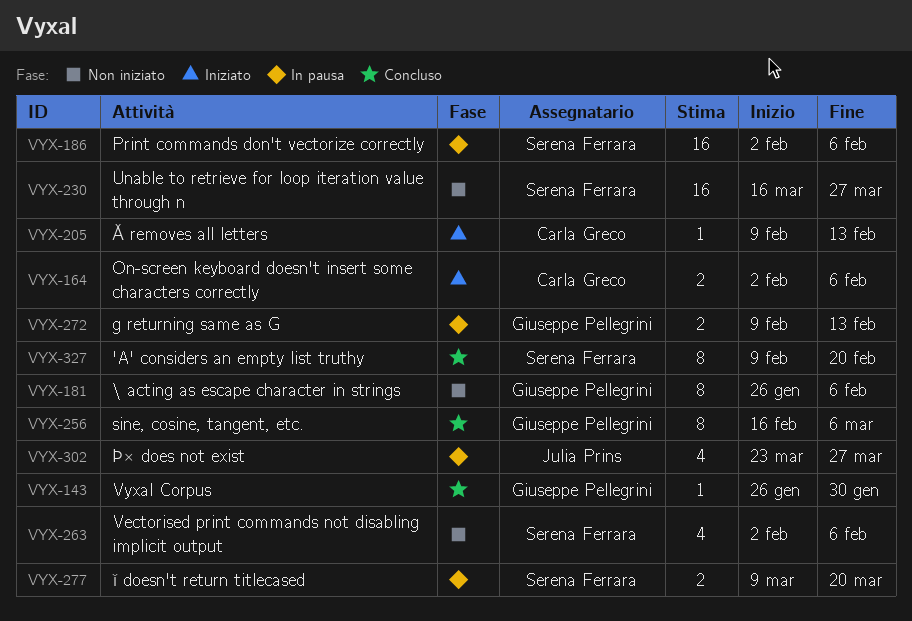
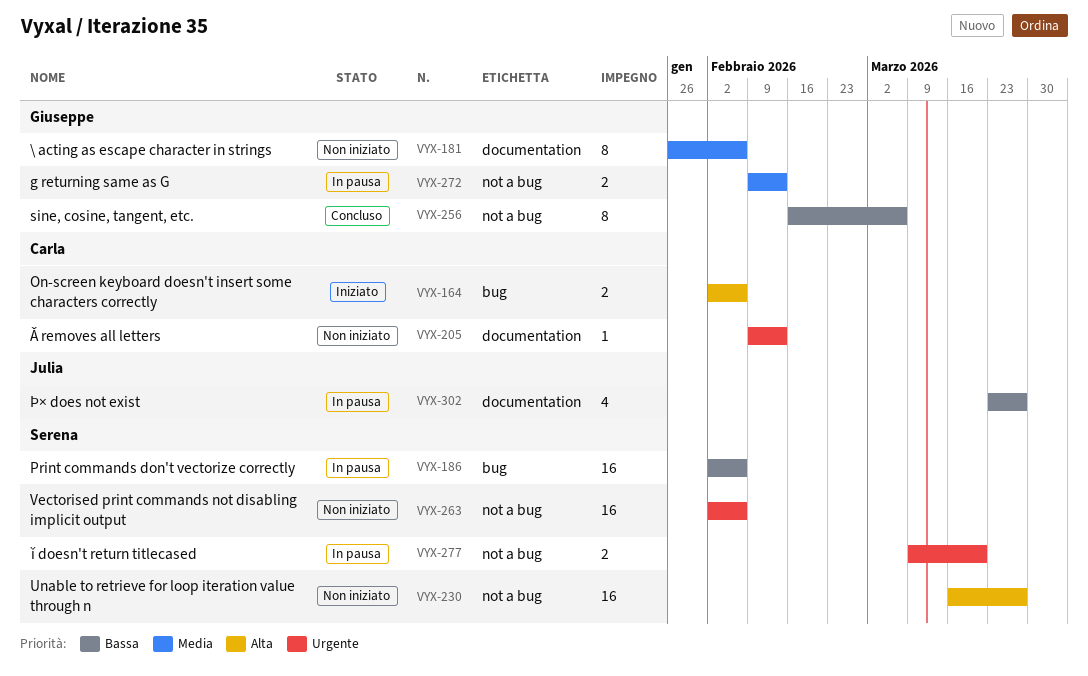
VYX-143: present -> none
VYX-205, status: Iniziato -> Non iniziato
VYX-263, estimate: 4 -> 16
VYX-327: present -> none

